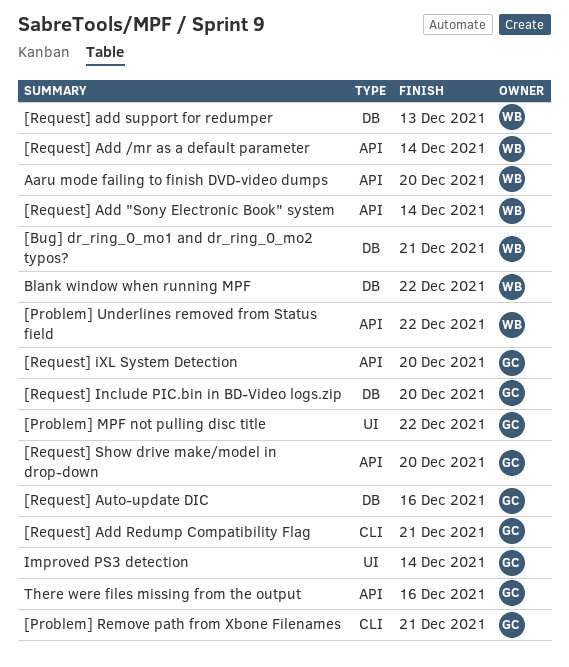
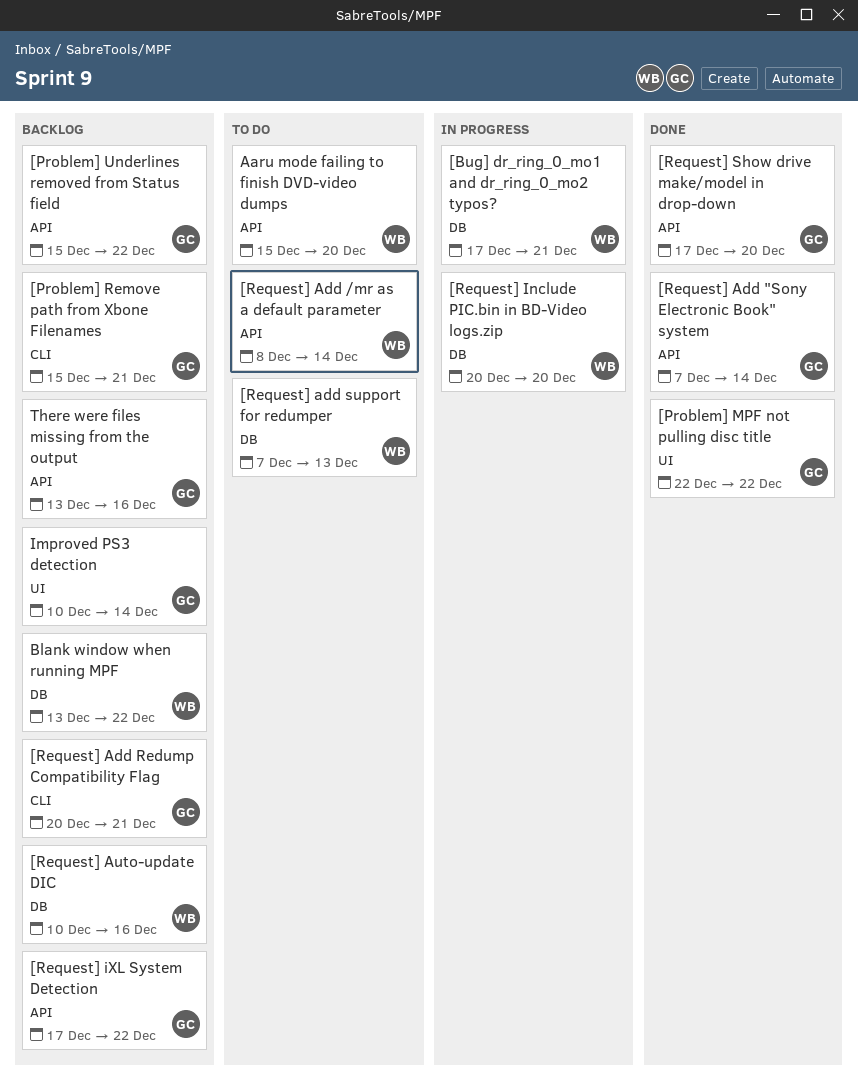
[Problem] Underlines removed from Status field, owner: WB -> GC
[Request] Add "Sony Electronic Book" system, owner: WB -> GC
[Request] Auto-update DIC, owner: GC -> WB
[Request] Include PIC.bin in BD-Video logs.zip, owner: GC -> WB
[Request] iXL System Detection, due: Dec 20 -> Dec 22

